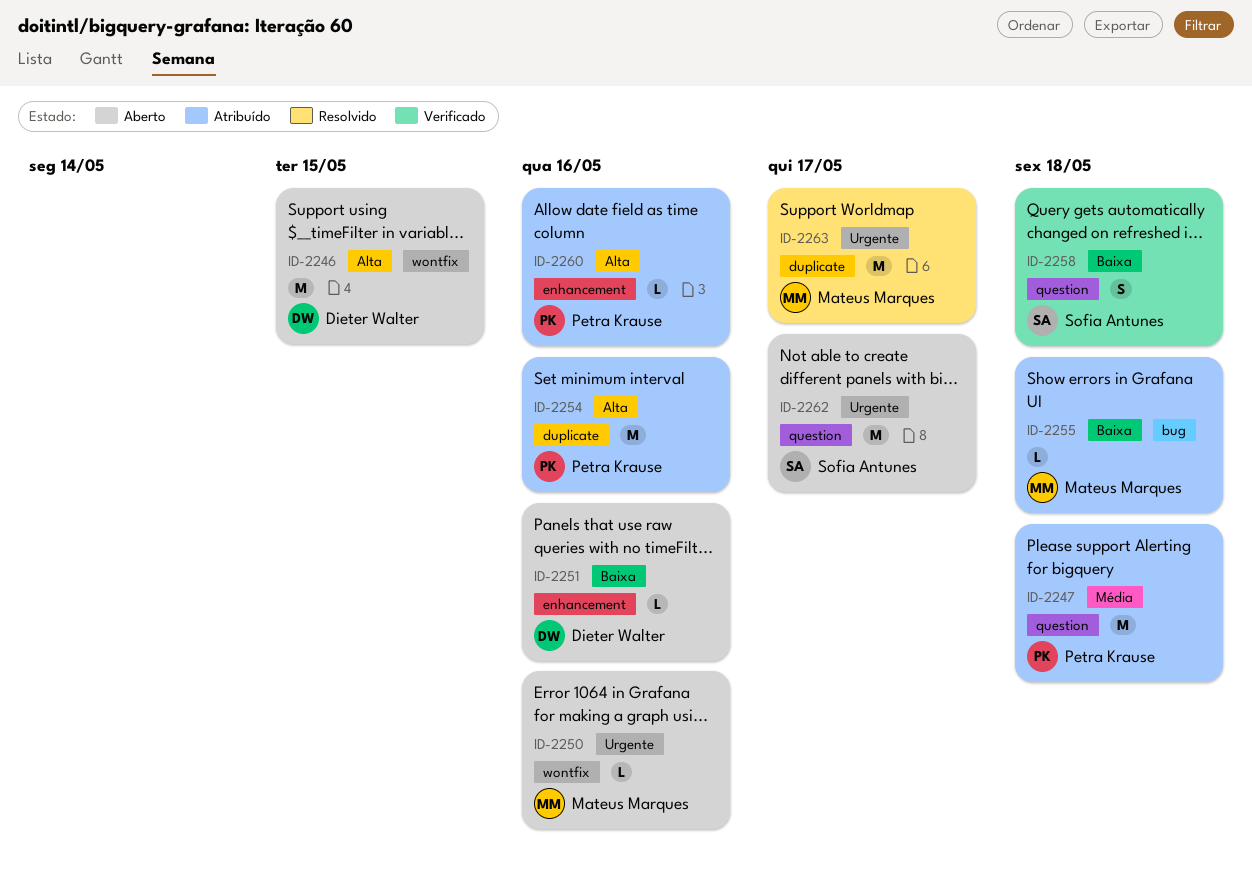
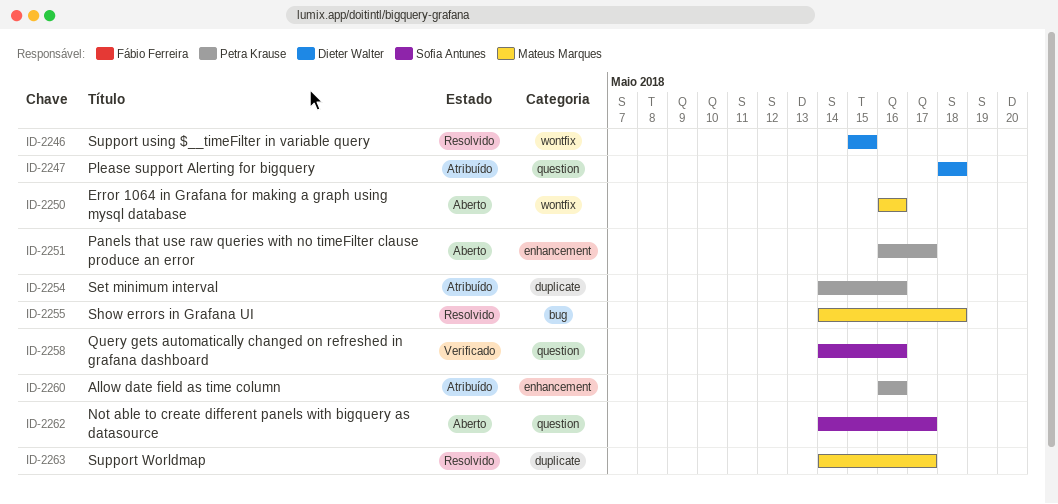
ID-2246, status: Aberto -> Resolvido
ID-2247, owner: Petra Krause -> Dieter Walter
ID-2251, owner: Dieter Walter -> Petra Krause
ID-2251, due: May 16 -> May 17
ID-2255, status: Atribuído -> Resolvido
ID-2258, due: May 18 -> May 16

